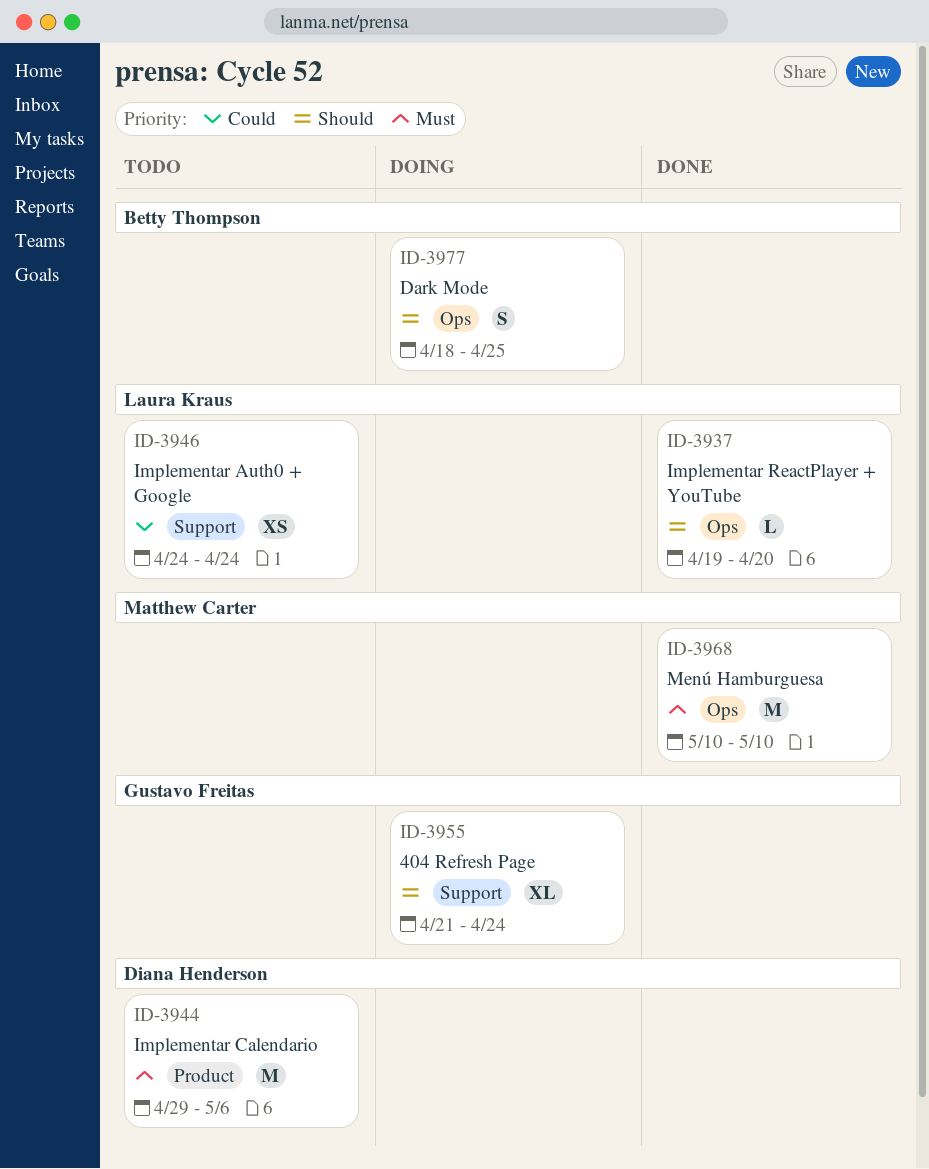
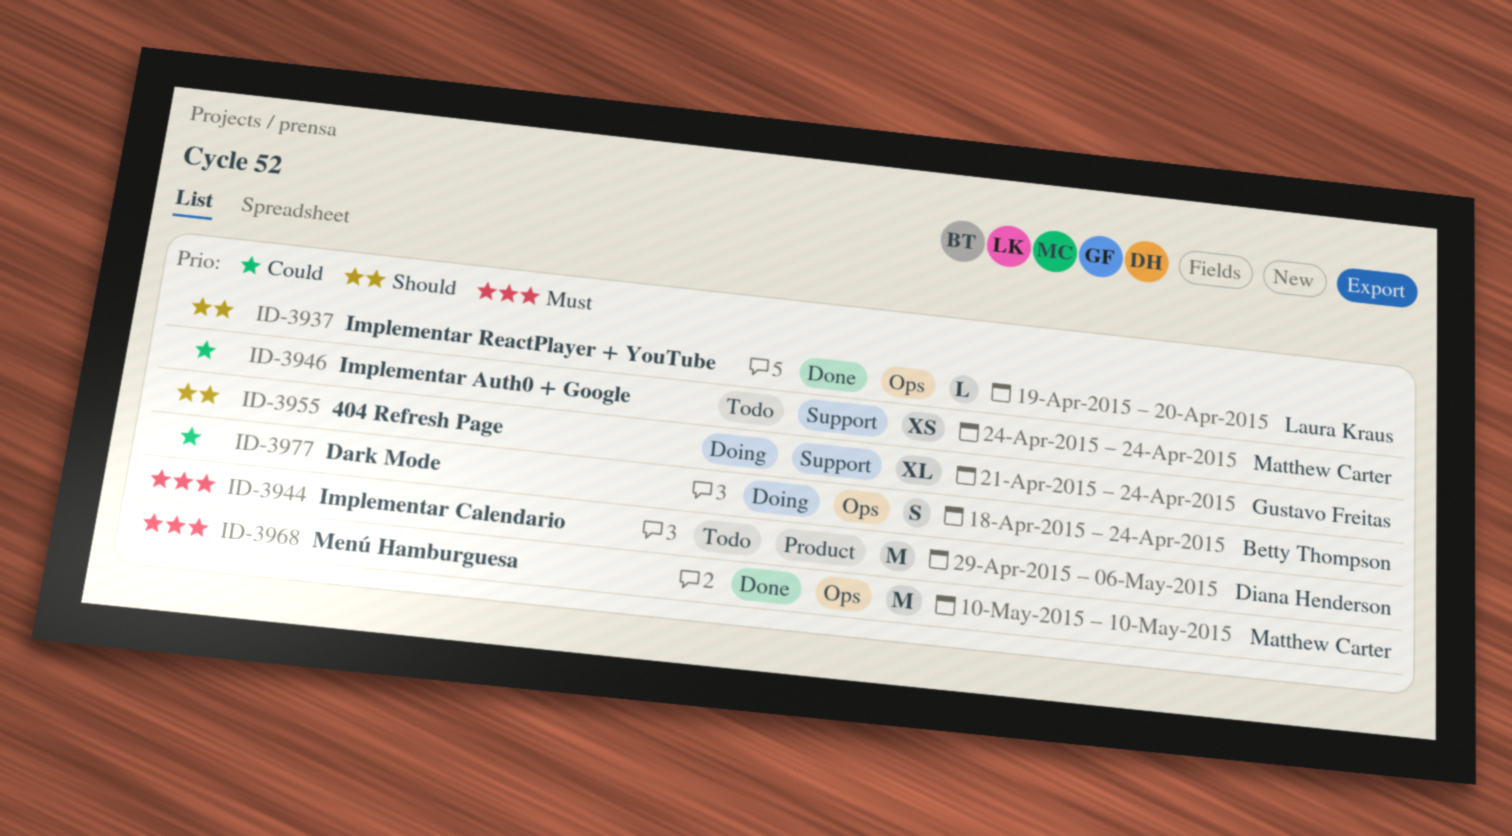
ID-3946, owner: Laura Kraus -> Matthew Carter
ID-3977, priority: Should -> Could
ID-3977, due: Apr 25 -> Apr 24

